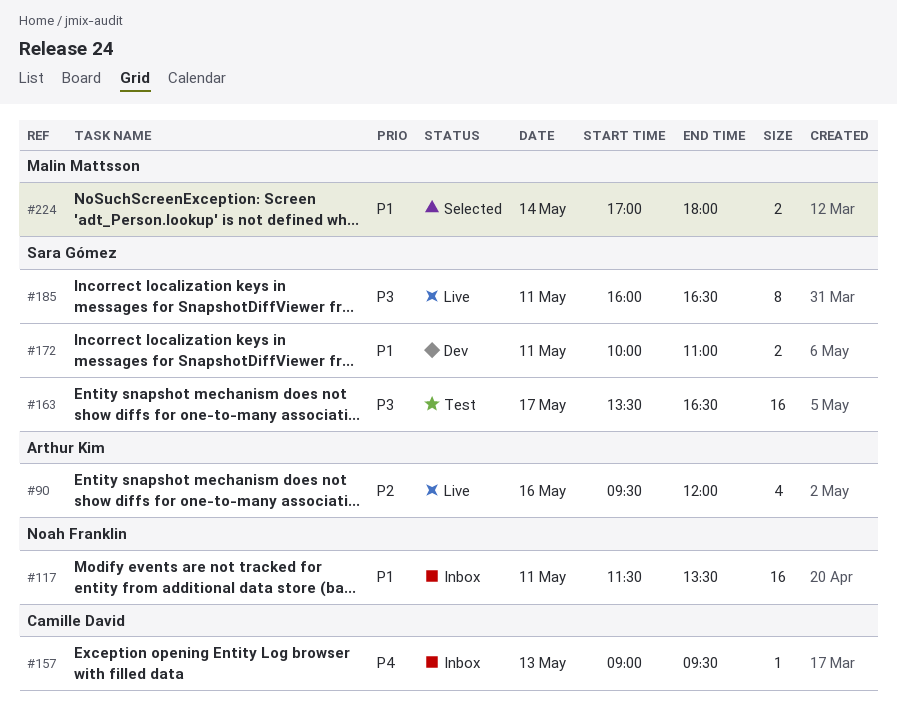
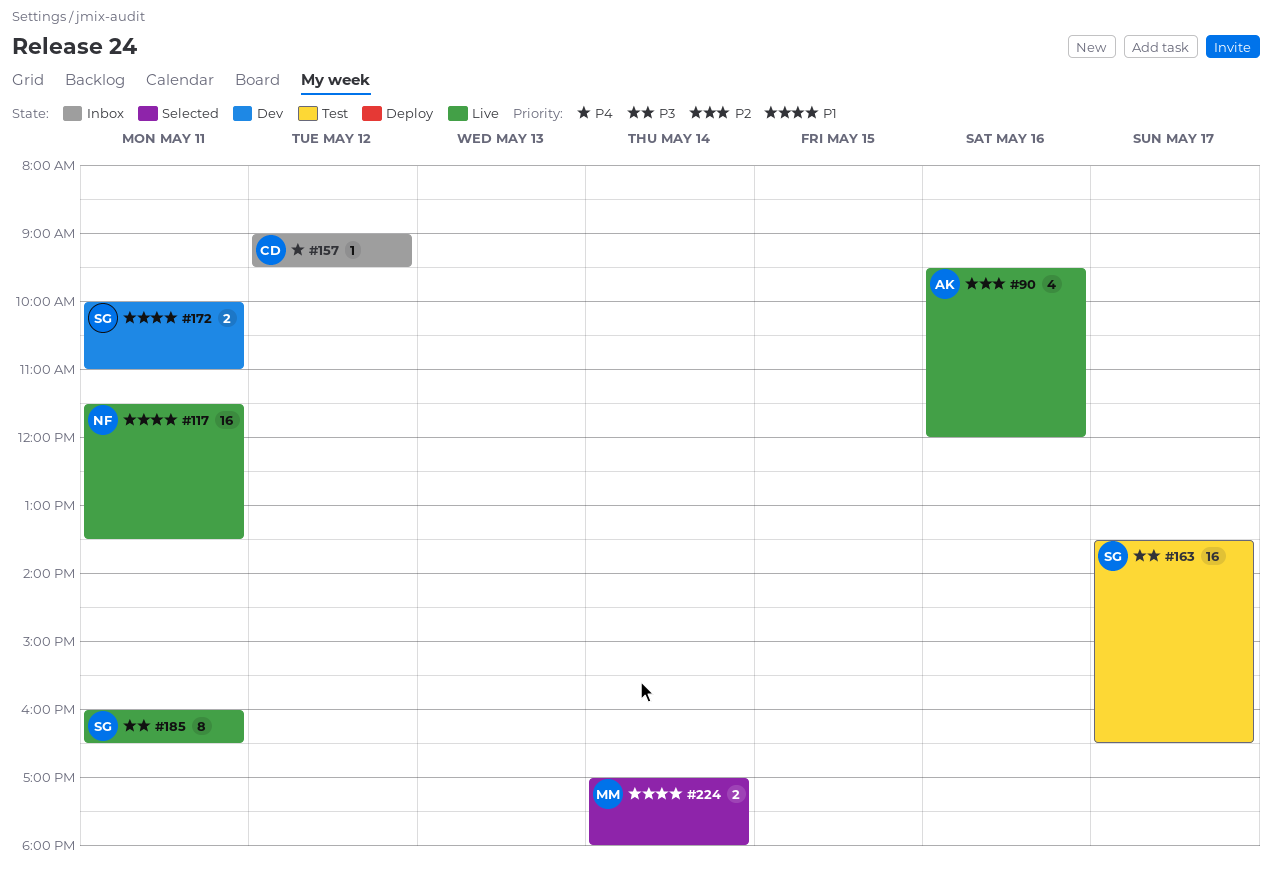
#117, status: Inbox -> Live
#157, day: May 13 -> May 12

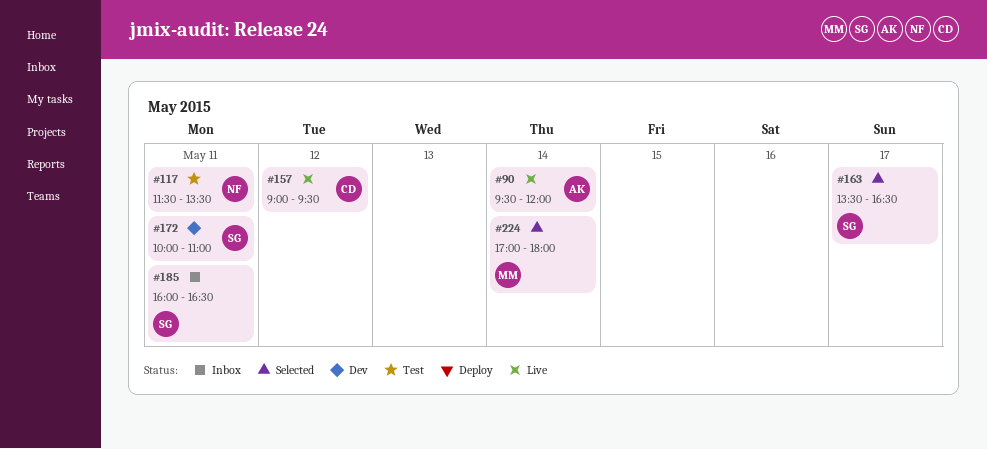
#90, day: May 16 -> May 14
#117, status: Live -> Test
#157, status: Inbox -> Live
#163, status: Test -> Selected
#185, status: Live -> Inbox

